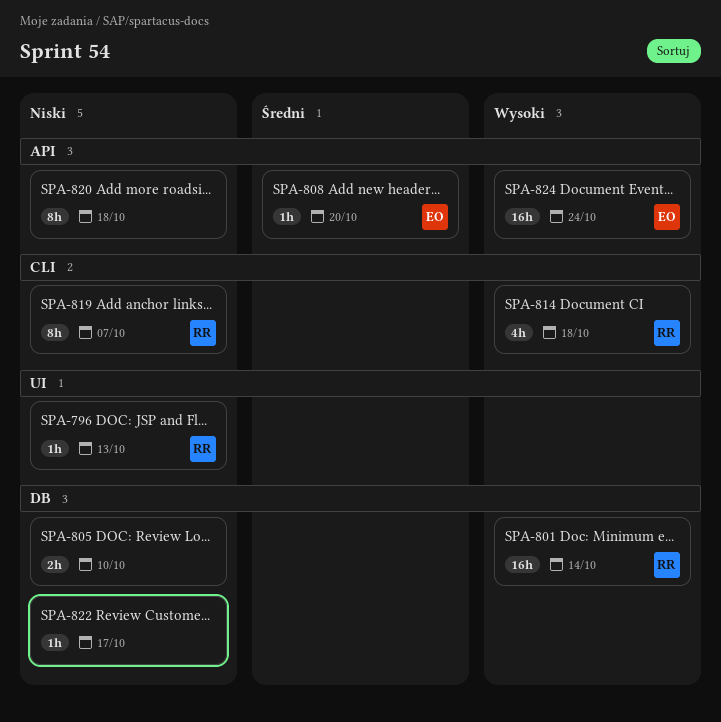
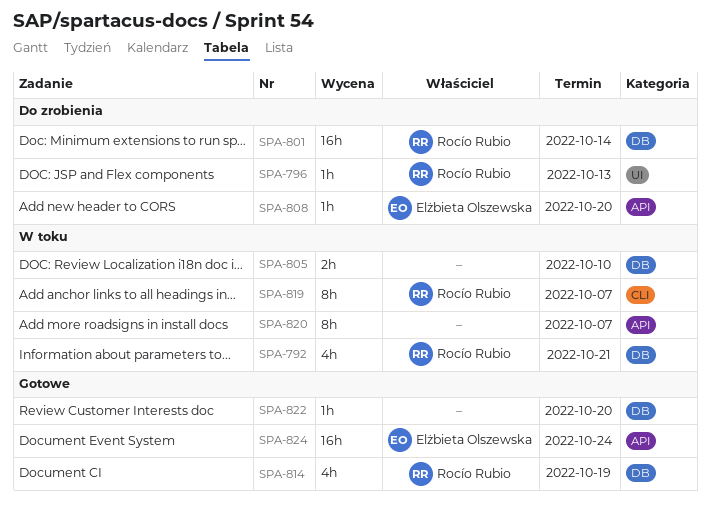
SPA-792: none -> present
SPA-814, label: CLI -> DB
SPA-814, due: Oct 18 -> Oct 19
SPA-820, due: Oct 18 -> Oct 7
SPA-822, due: Oct 17 -> Oct 20

